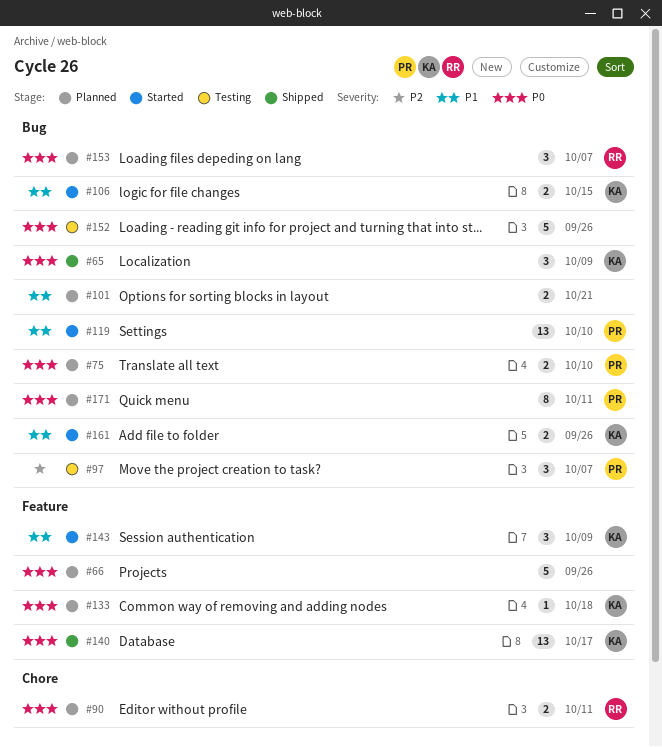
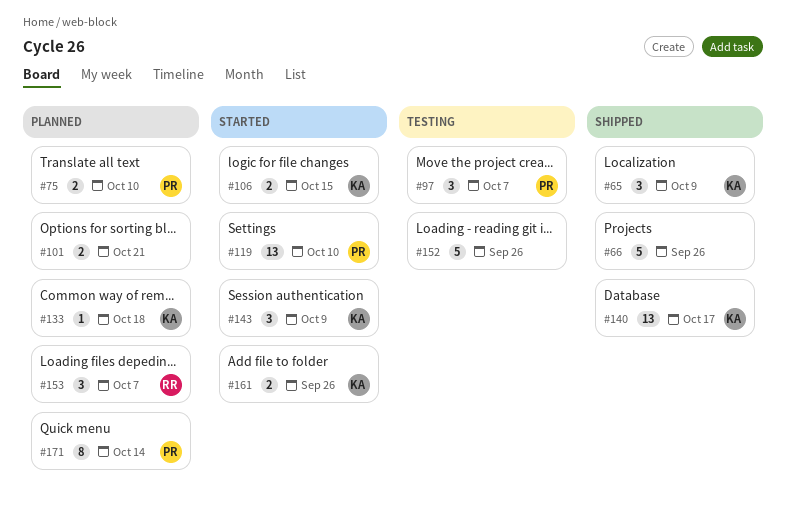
#66, status: Planned -> Shipped
#90: present -> none
#171, due: Oct 11 -> Oct 14

